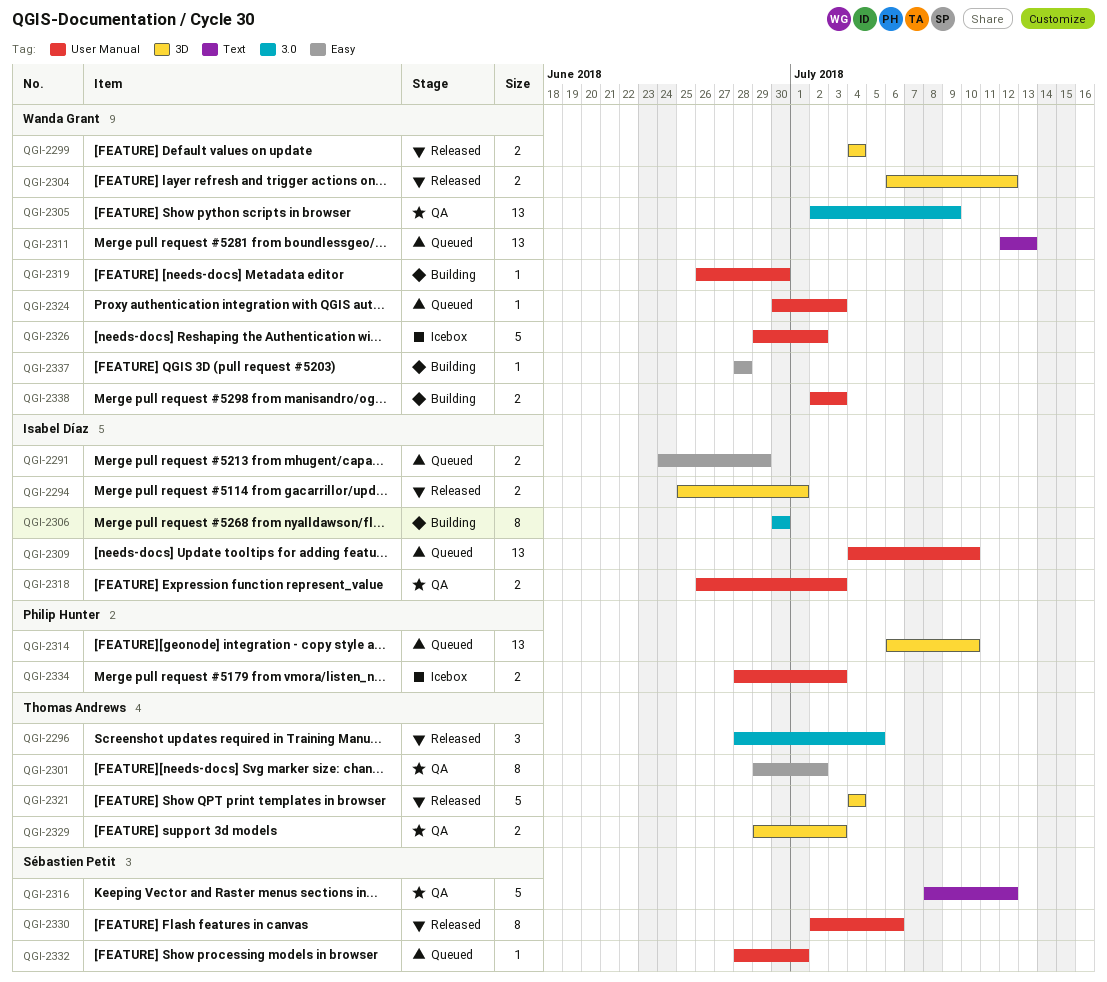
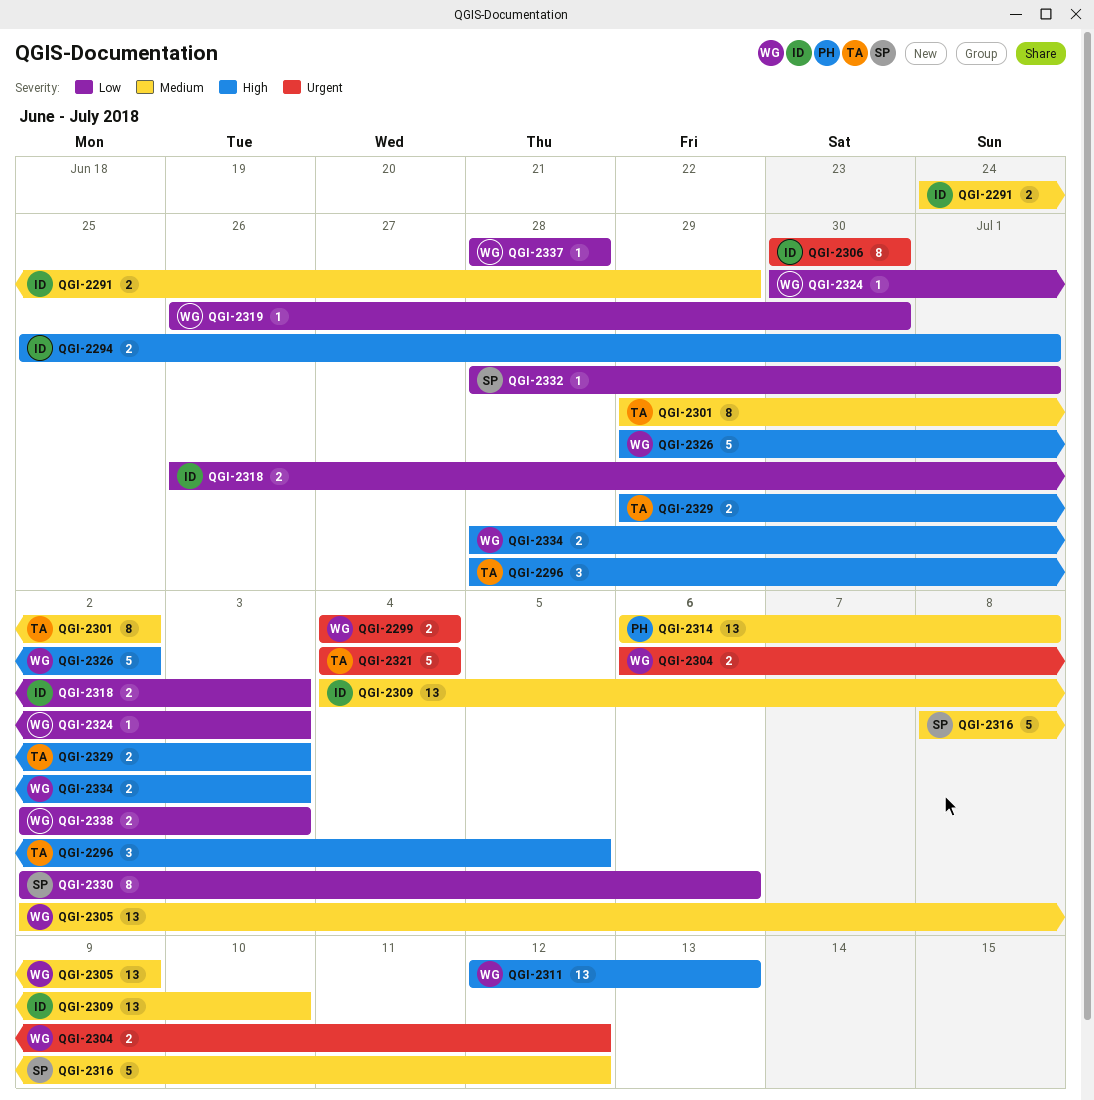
QGI-2314, due: Jul 10 -> Jul 8
QGI-2334, owner: Philip Hunter -> Wanda Grant

